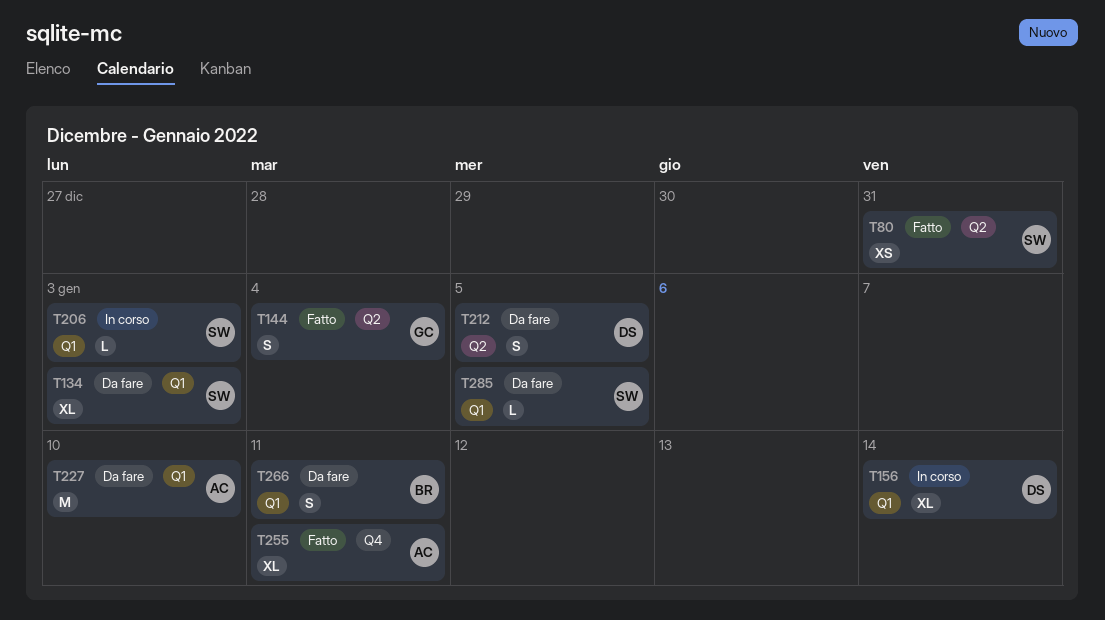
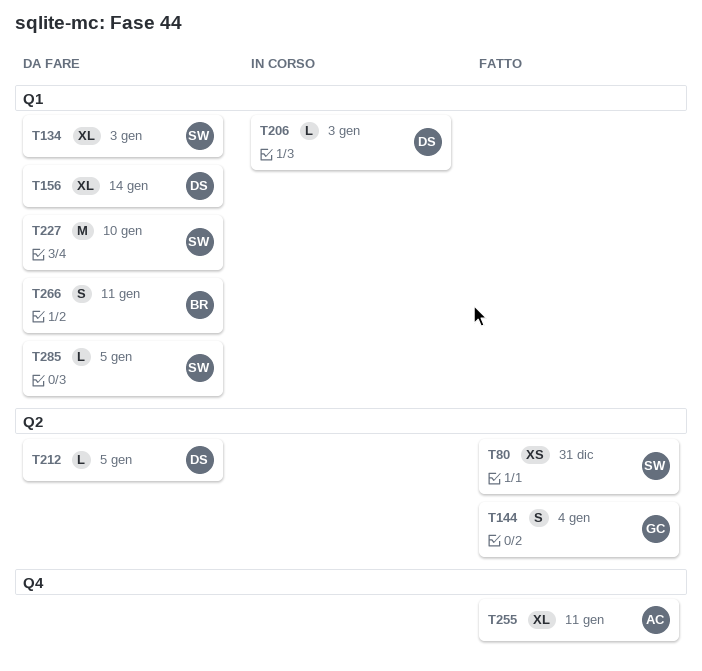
T156, status: In corso -> Da fare
T206, owner: SW -> DS
T212, estimate: S -> L
T227, owner: AC -> SW

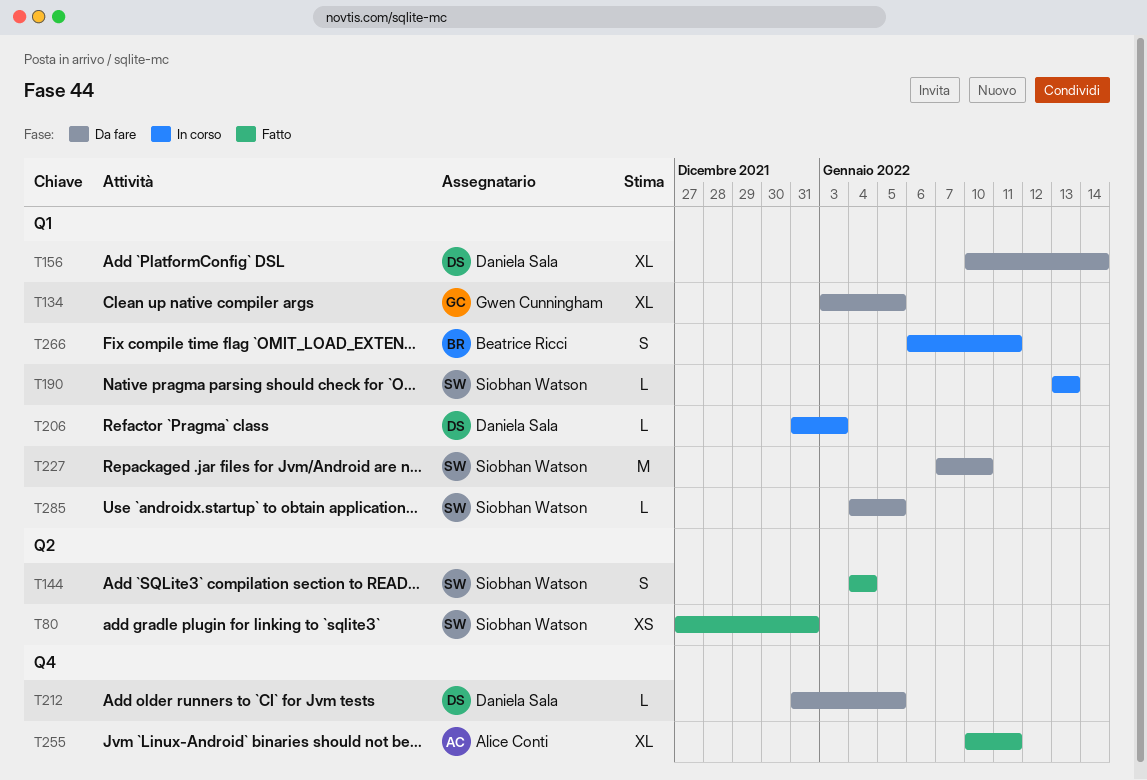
T134, owner: Siobhan Watson -> Gwen Cunningham
T134, due: Jan 3 -> Jan 5
T144, owner: Gwen Cunningham -> Siobhan Watson
T190: none -> present
T212, label: Q2 -> Q4
T266, status: Da fare -> In corso

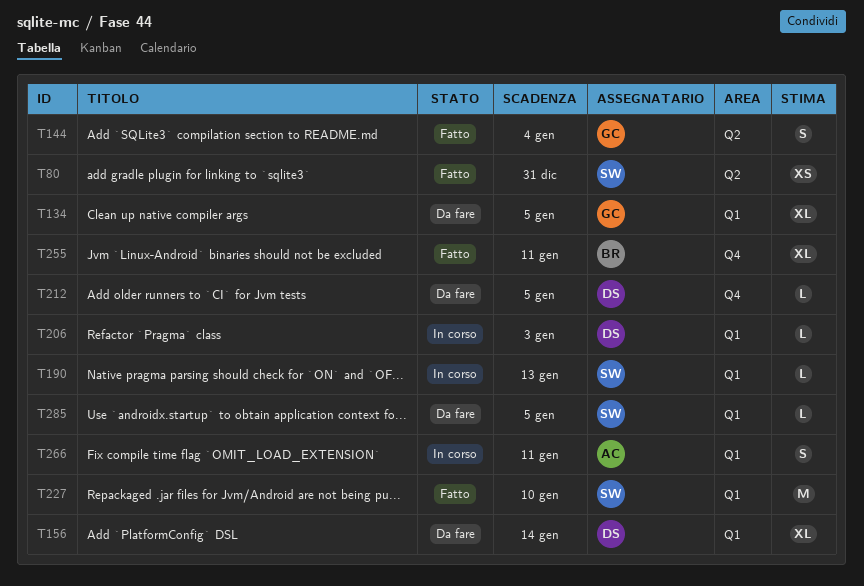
T144, owner: Siobhan Watson -> Gwen Cunningham
T227, status: Da fare -> Fatto
T255, owner: Alice Conti -> Beatrice Ricci
T266, owner: Beatrice Ricci -> Alice Conti

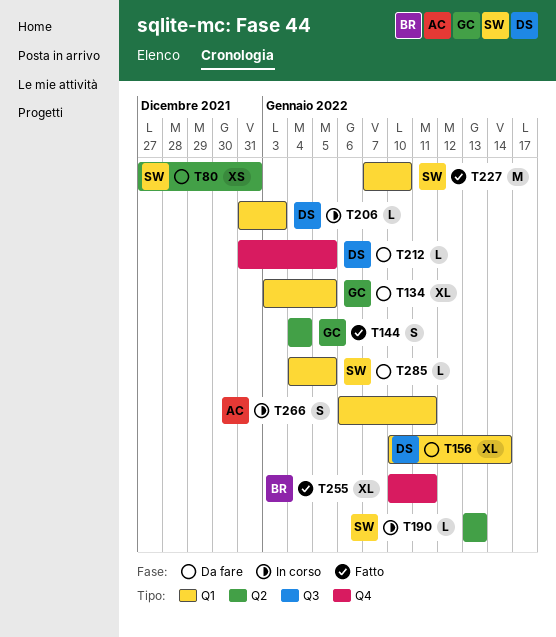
T80, status: Fatto -> Da fare
T190, label: Q1 -> Q2

